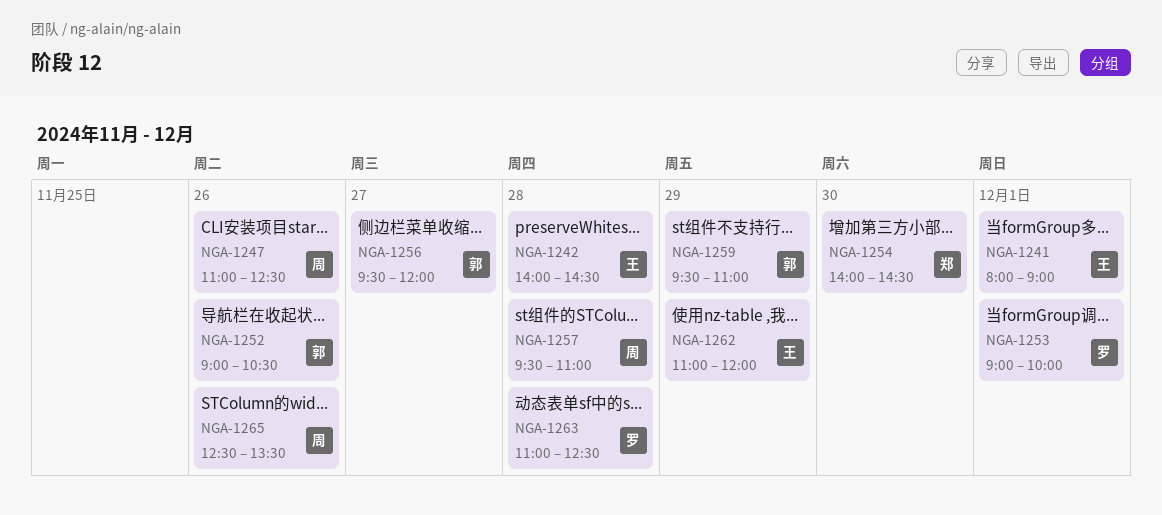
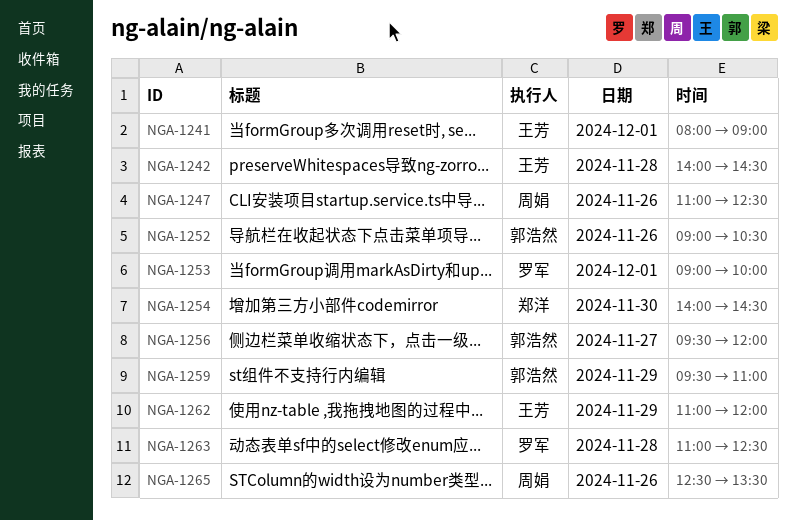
NGA-1257: present -> none

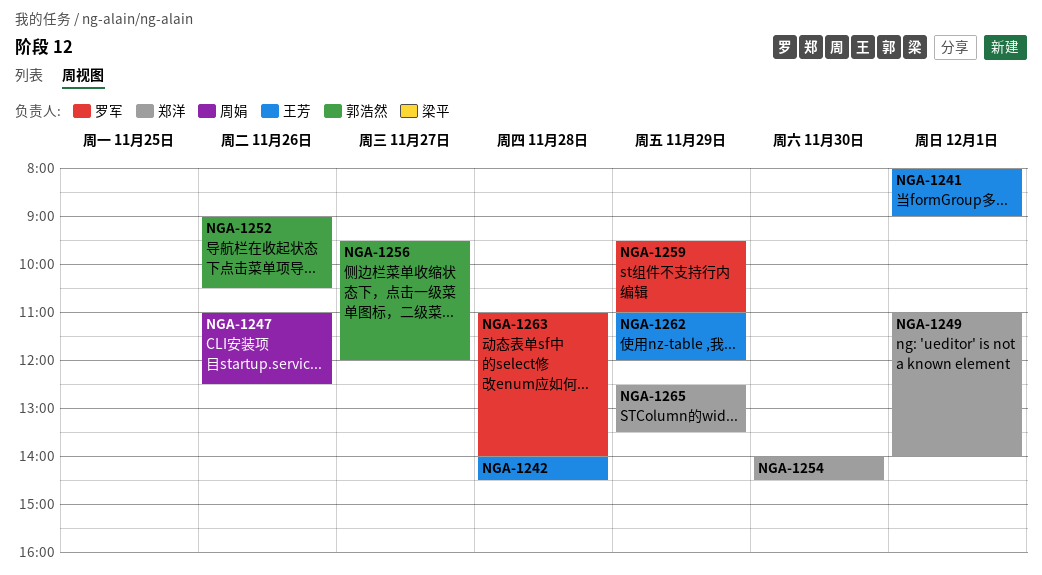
NGA-1249: none -> present
NGA-1253: present -> none
NGA-1259, owner: 郭浩然 -> 罗军
NGA-1263, ends: 12:30 -> 14:00
NGA-1265, owner: 周娟 -> 郑洋
NGA-1265, day: Nov 26 -> Nov 29

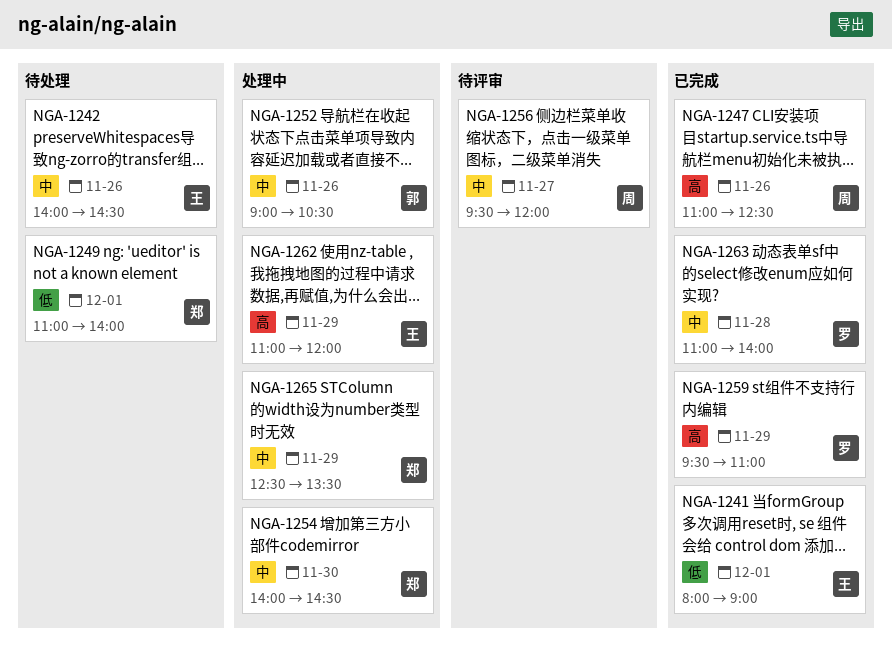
NGA-1242, day: Nov 28 -> Nov 26
NGA-1256, owner: 郭浩然 -> 周娟

